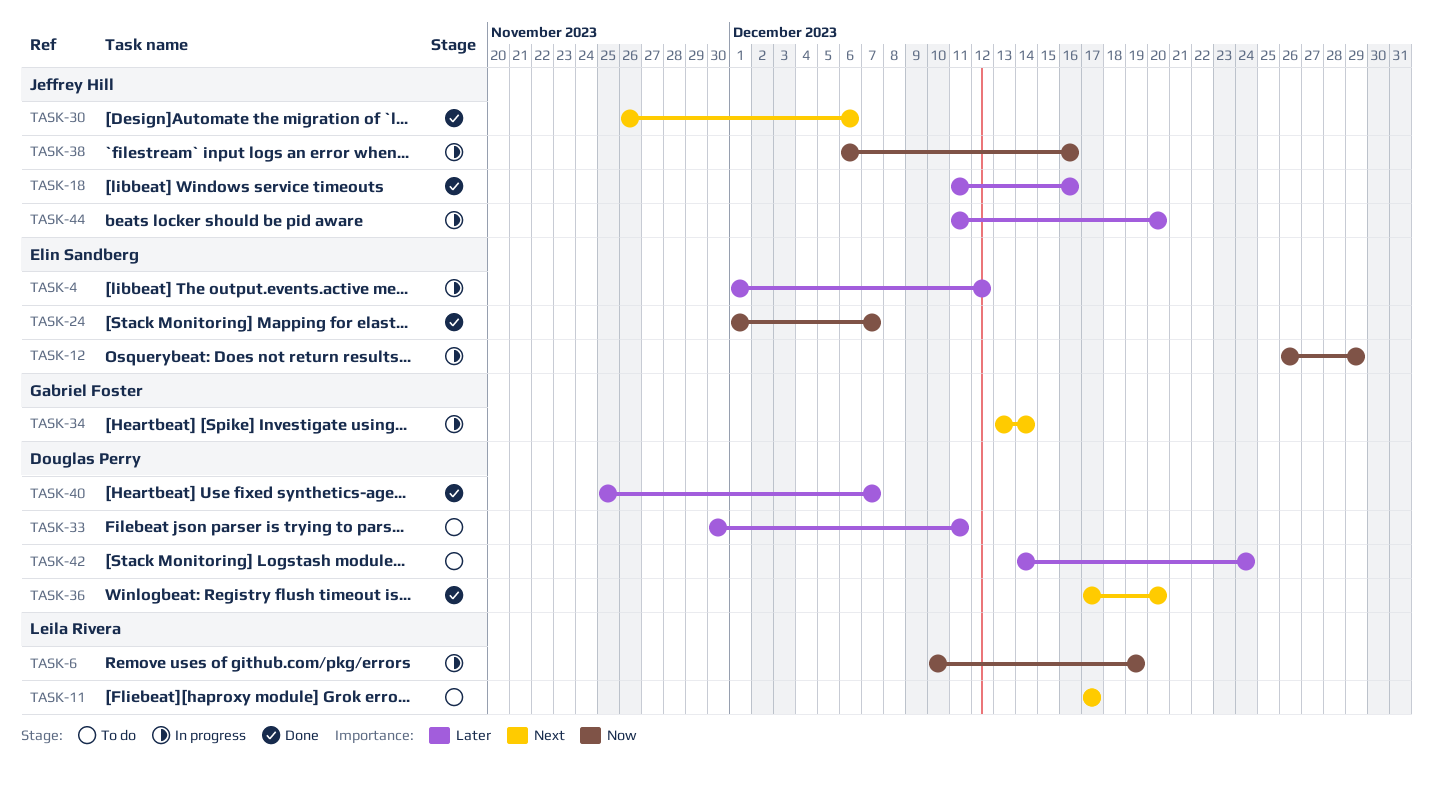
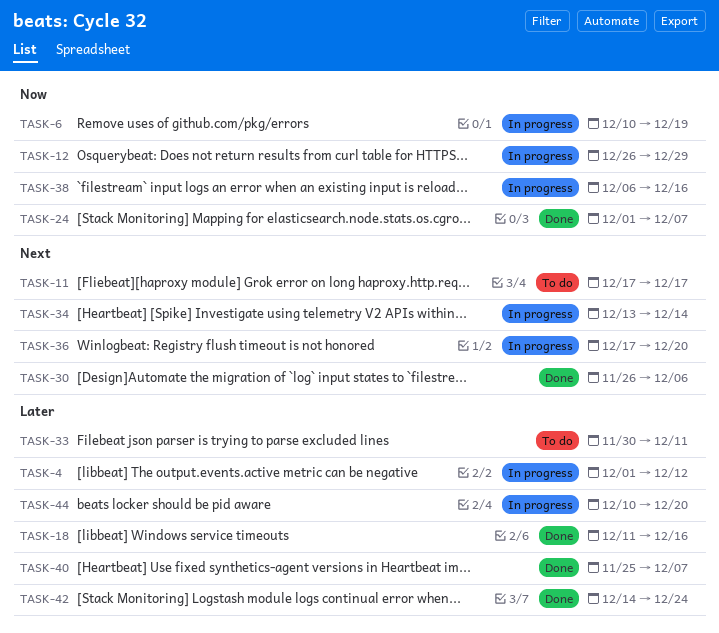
TASK-36, status: Done -> In progress
TASK-42, status: To do -> Done
TASK-44, start: Dec 11 -> Dec 10

